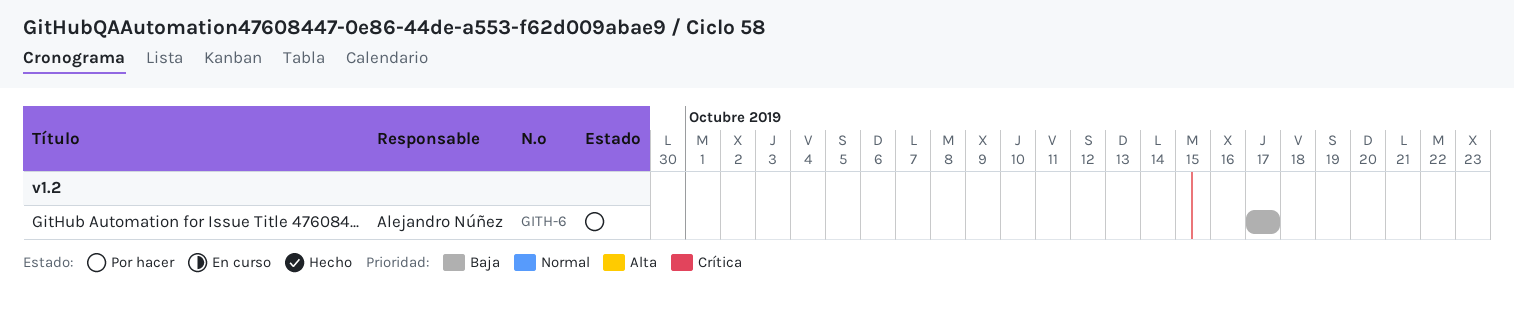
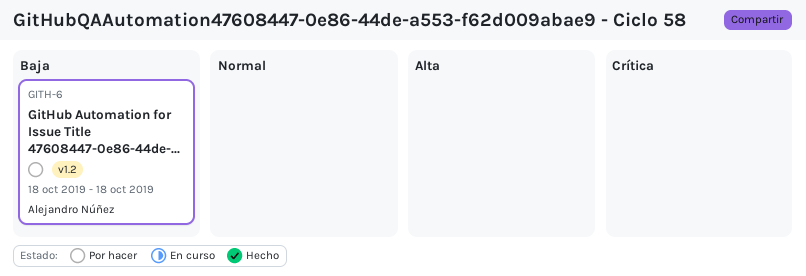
GITH-6, start: Oct 17 -> Oct 18
GITH-6, due: Oct 17 -> Oct 18

